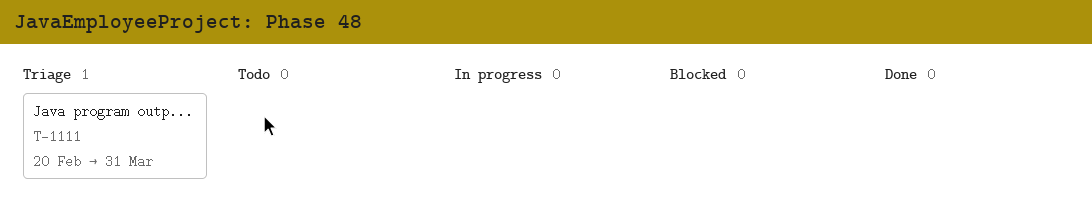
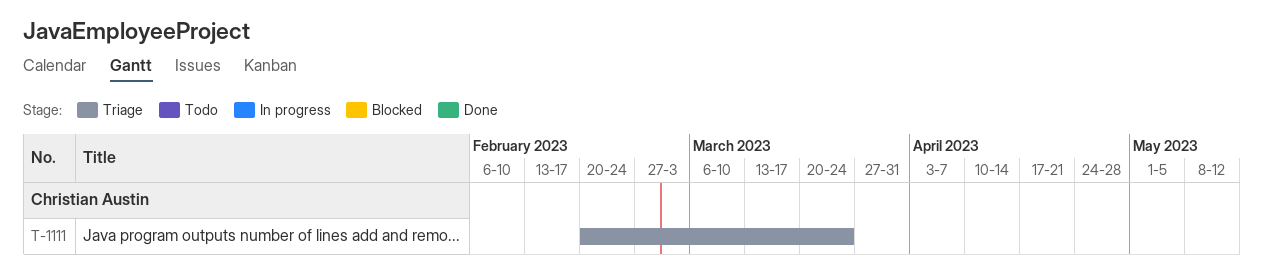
T-1111, due: Mar 31 -> Mar 24

